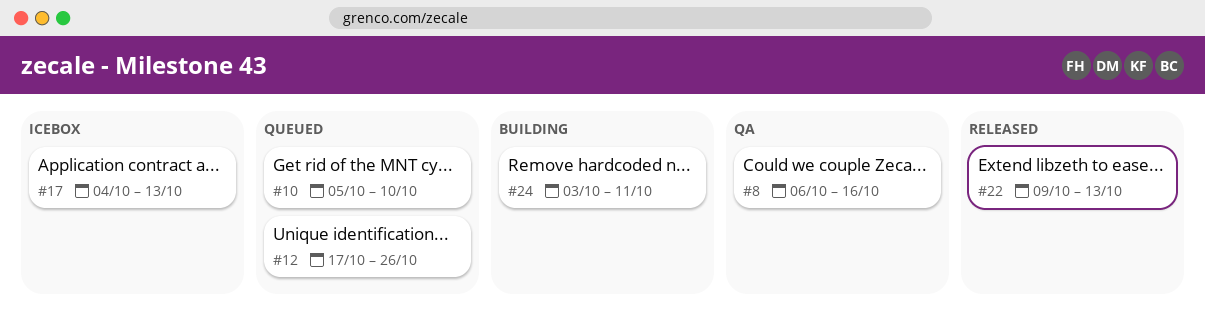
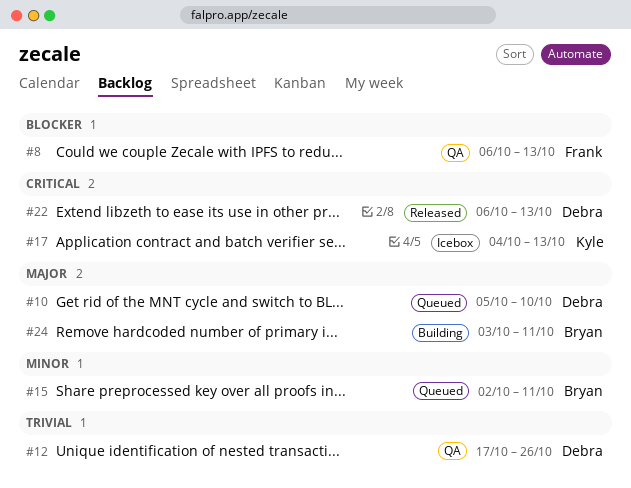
#8, due: Oct 16 -> Oct 13
#12, status: Queued -> QA
#15: none -> present
#22, start: Oct 9 -> Oct 6

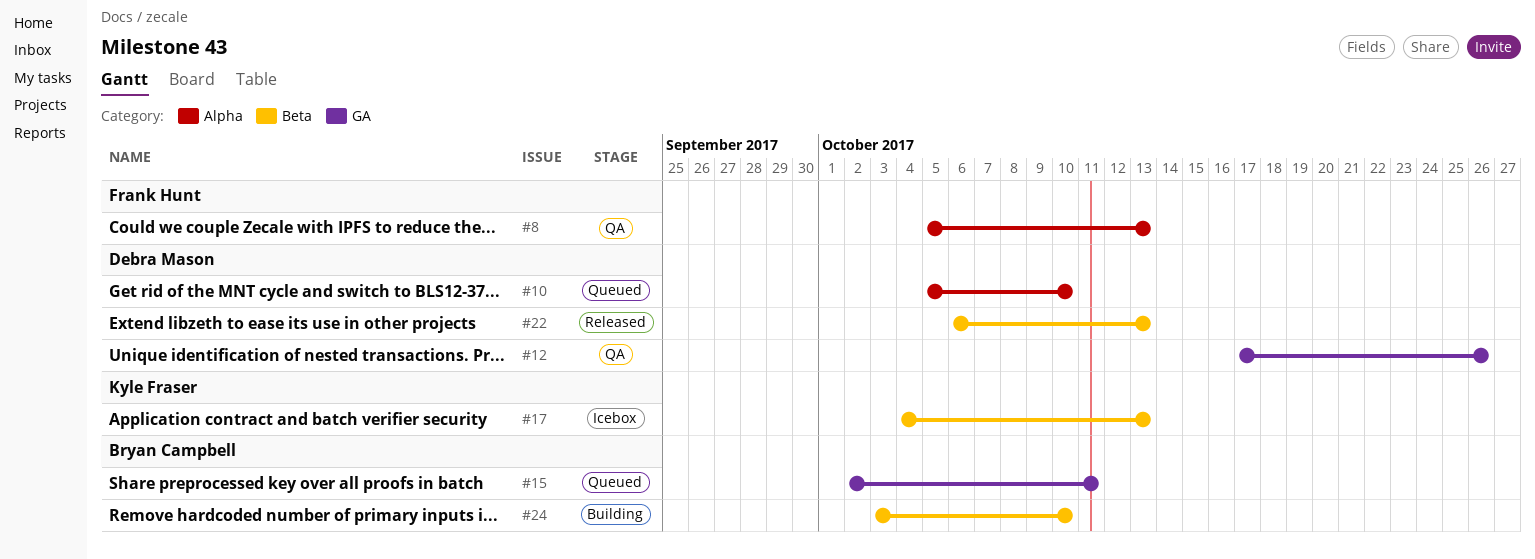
#8, start: Oct 6 -> Oct 5
#24, due: Oct 11 -> Oct 10

